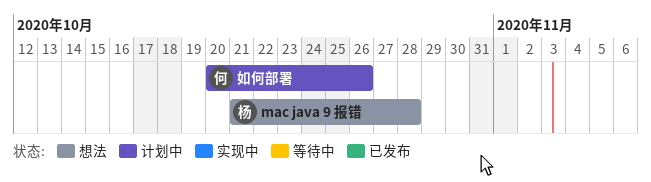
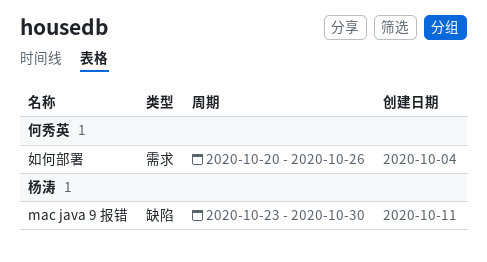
mac java 9 报错, start: Oct 21 -> Oct 23
mac java 9 报错, due: Oct 28 -> Oct 30

